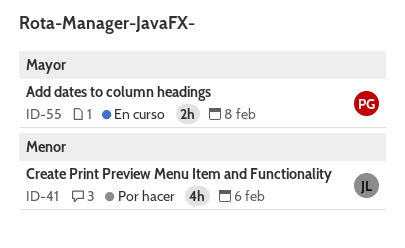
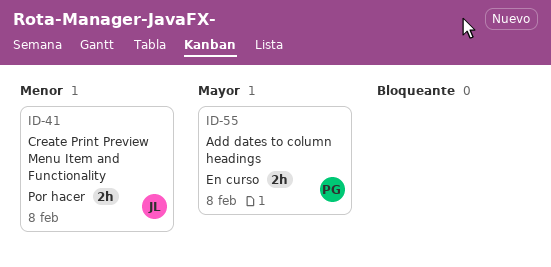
ID-41, estimate: 4h -> 2h
ID-41, due: Feb 6 -> Feb 8

